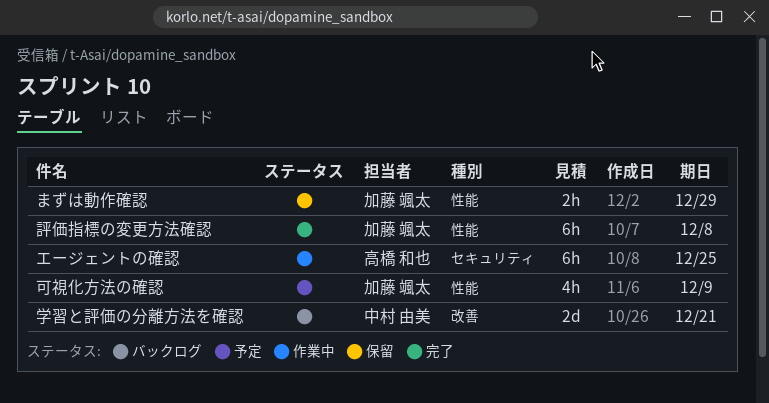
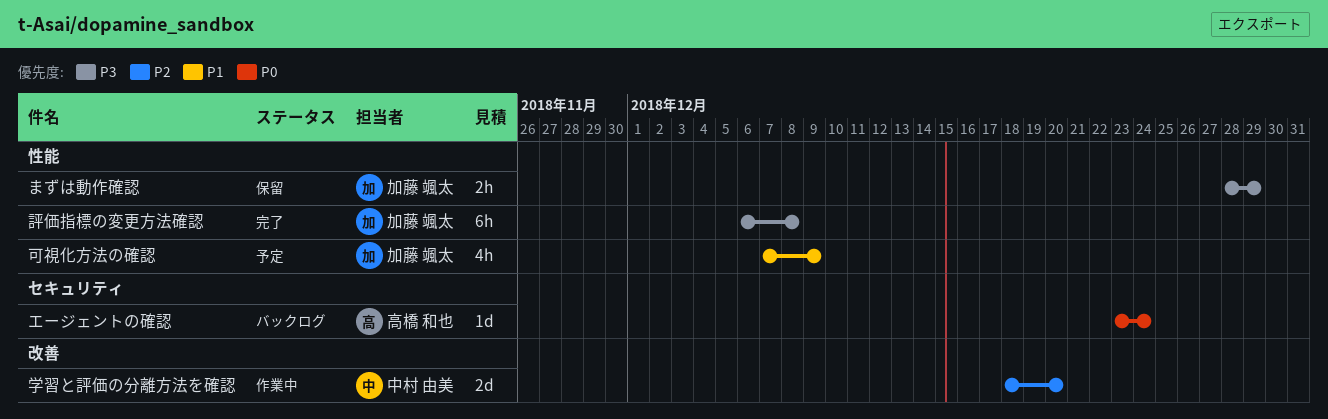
エージェントの確認, status: 作業中 -> バックログ
エージェントの確認, estimate: 6h -> 1d
エージェントの確認, due: Dec 25 -> Dec 24
学習と評価の分離方法を確認, status: バックログ -> 作業中
学習と評価の分離方法を確認, due: Dec 21 -> Dec 20

